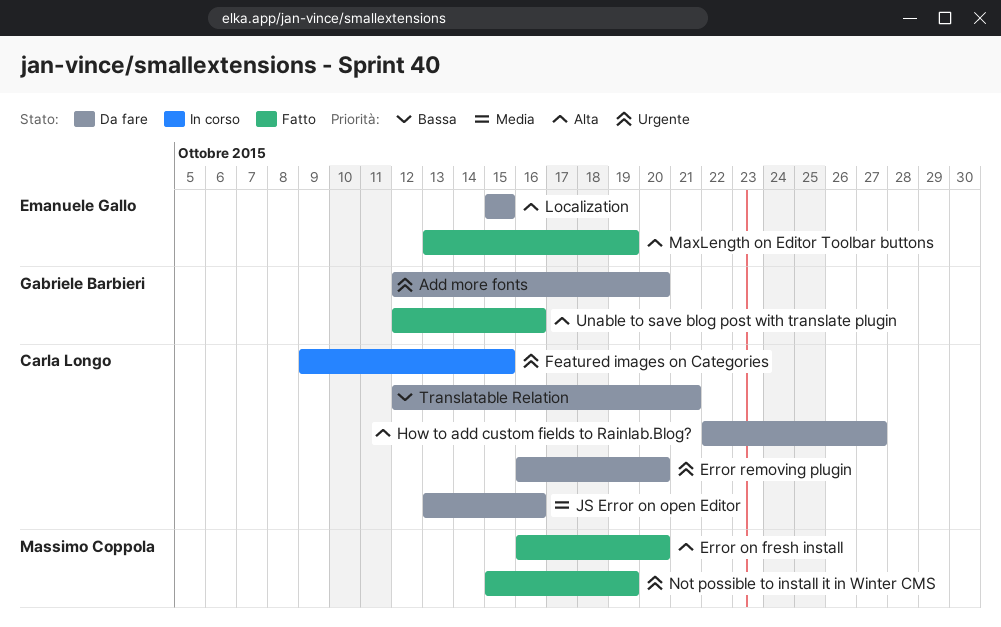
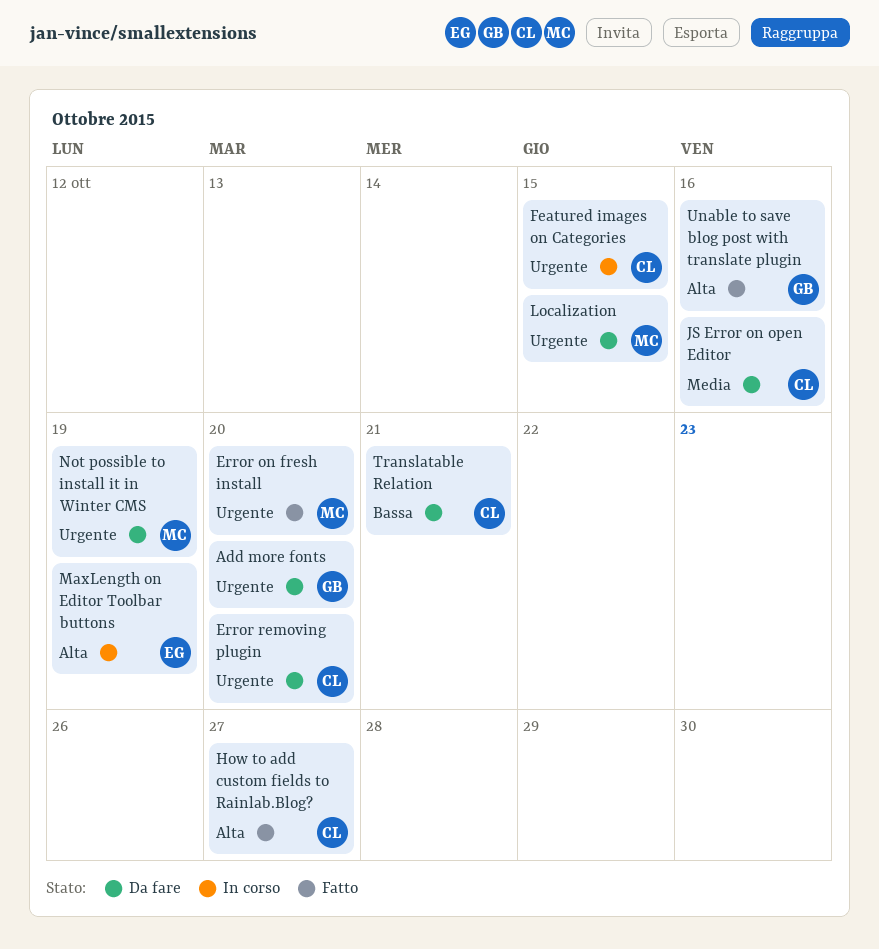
Error on fresh install, priority: Alta -> Urgente
How to add custom fields to Rainlab.Blog?, status: Da fare -> Fatto
Localization, owner: Emanuele Gallo -> Massimo Coppola
Localization, priority: Alta -> Urgente
MaxLength on Editor Toolbar buttons, status: Fatto -> In corso
Not possible to install it in Winter CMS, status: Fatto -> Da fare

